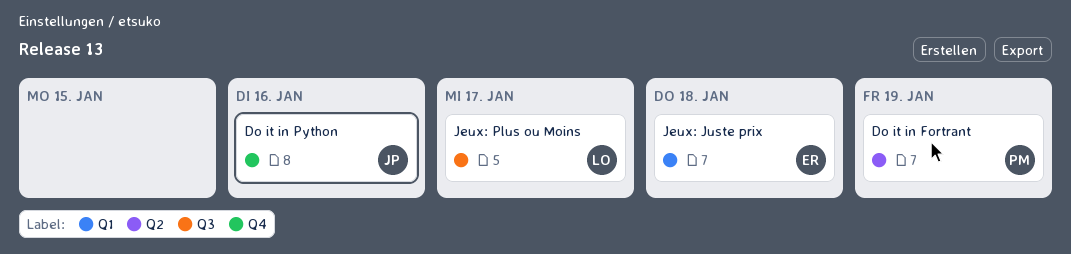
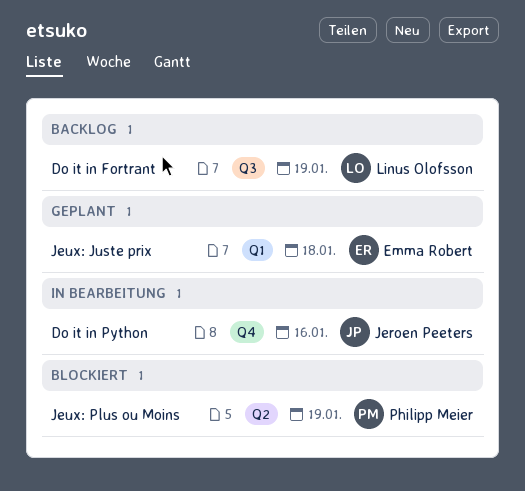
Do it in Fortrant, owner: Philipp Meier -> Linus Olofsson
Do it in Fortrant, label: Q2 -> Q3
Jeux: Plus ou Moins, owner: Linus Olofsson -> Philipp Meier
Jeux: Plus ou Moins, label: Q3 -> Q2
Jeux: Plus ou Moins, due: Jan 17 -> Jan 19

